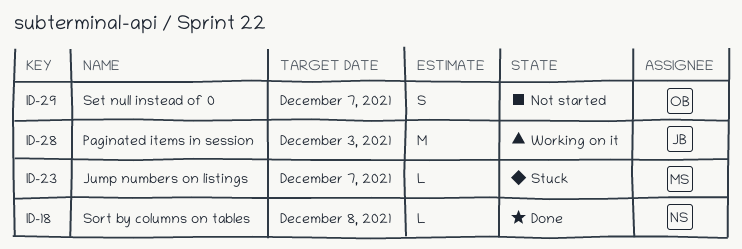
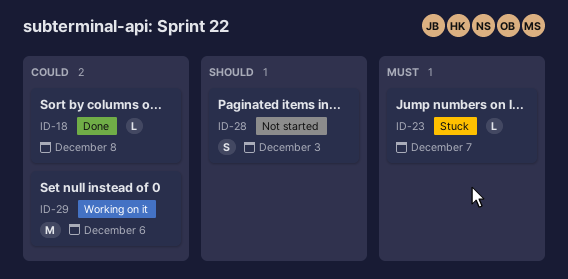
ID-28, status: Working on it -> Not started
ID-28, estimate: M -> S
ID-29, status: Not started -> Working on it
ID-29, estimate: S -> M
ID-29, due: Dec 7 -> Dec 6

